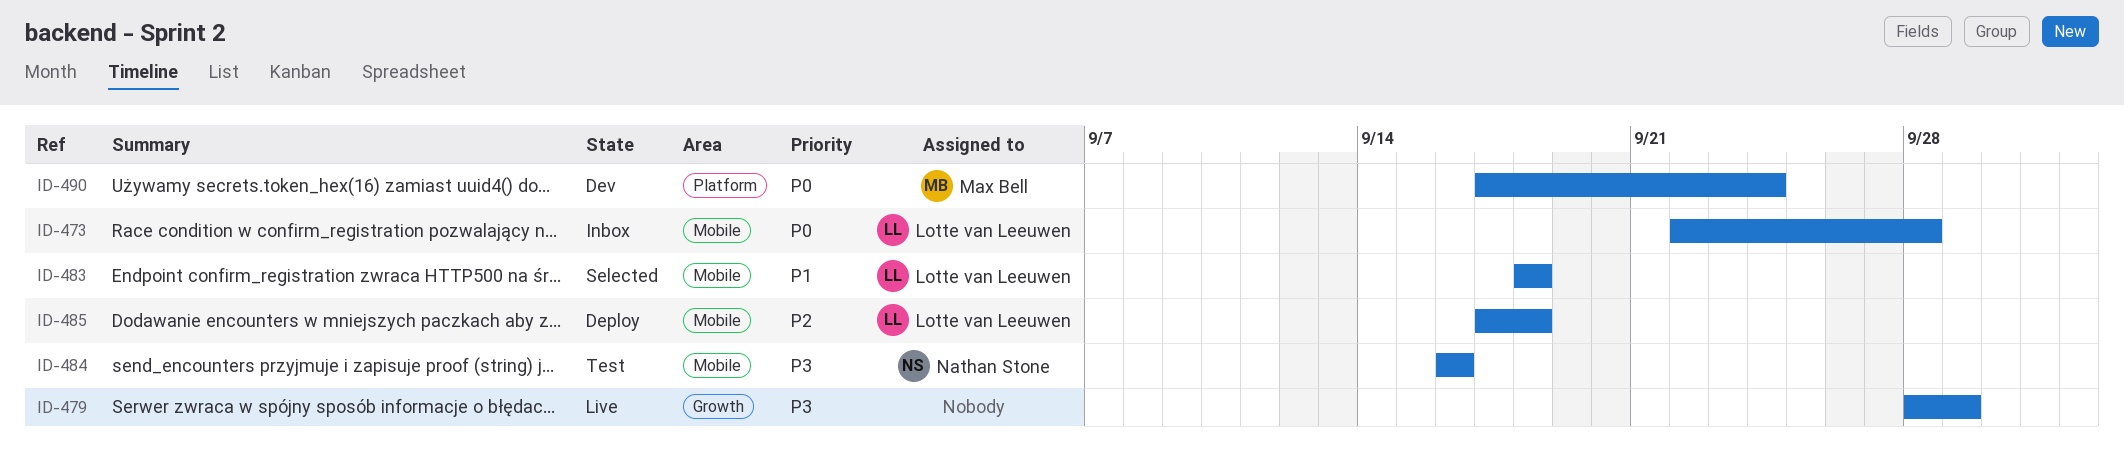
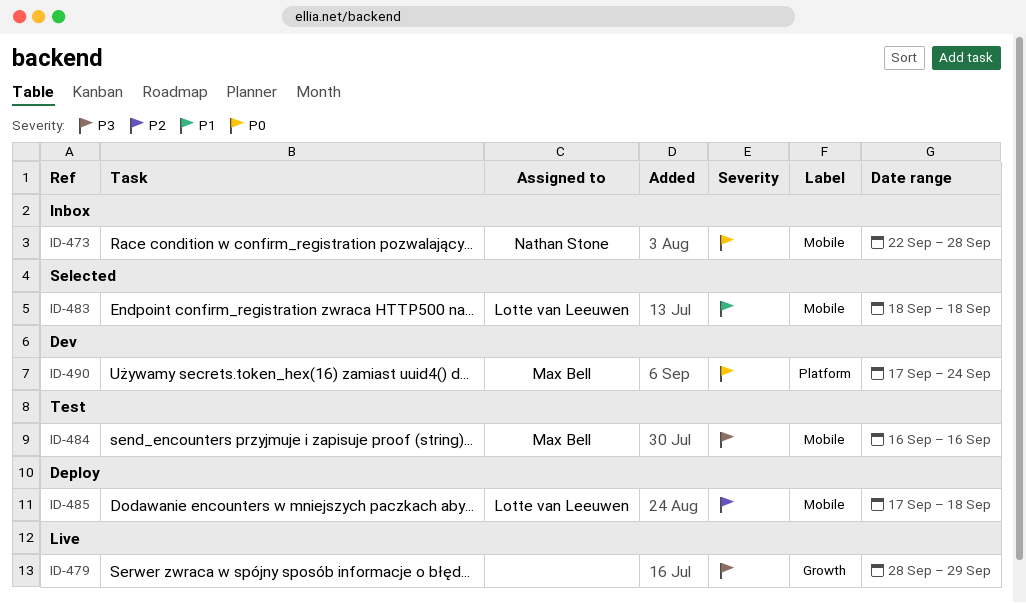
ID-473, owner: Lotte van Leeuwen -> Nathan Stone
ID-484, owner: Nathan Stone -> Max Bell

